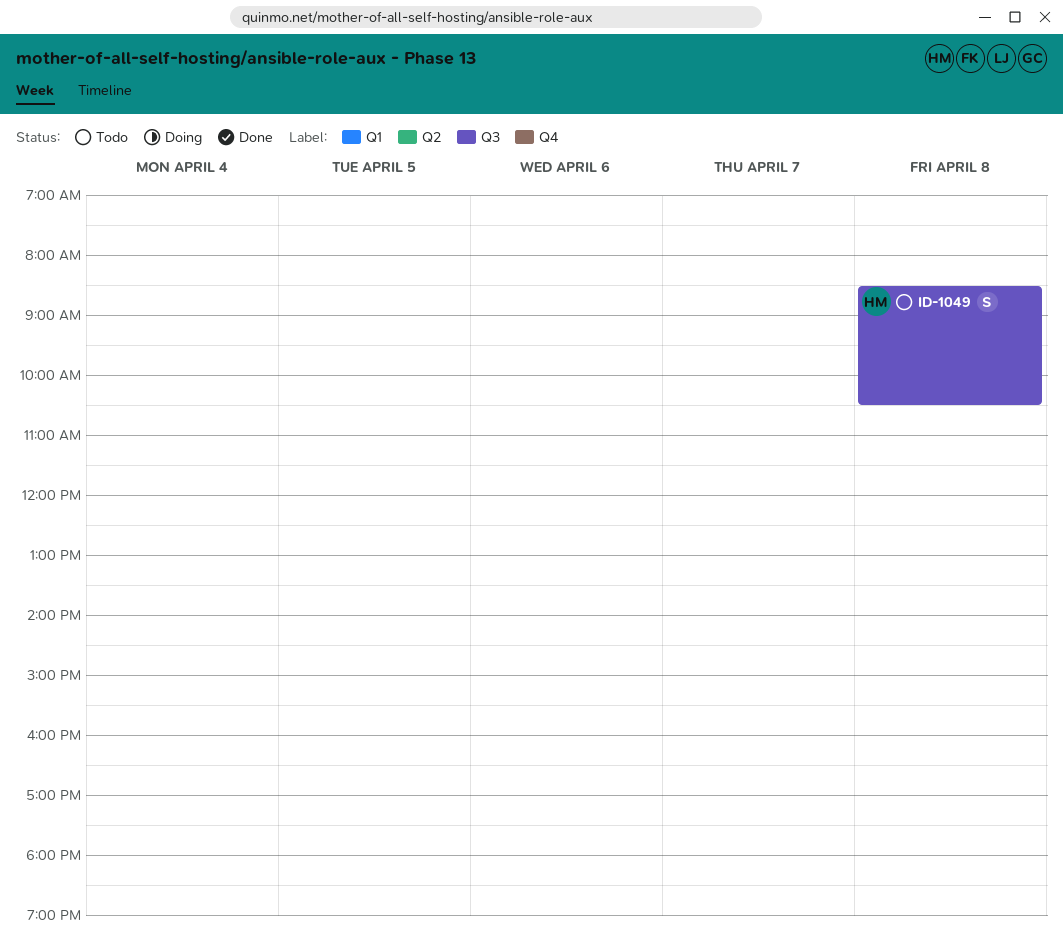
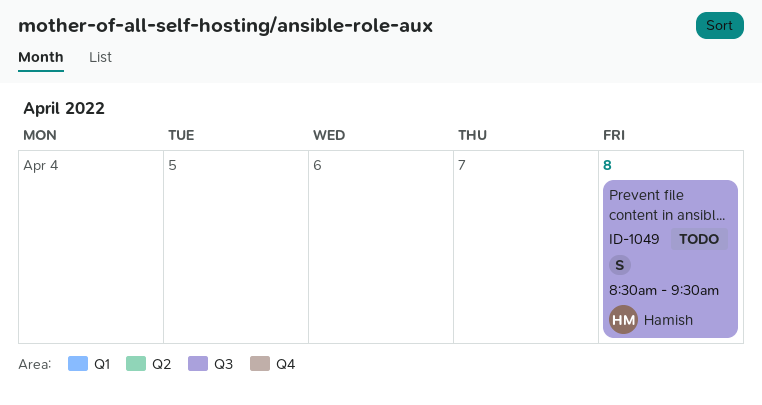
ID-1049, ends: 10:30 -> 09:30

